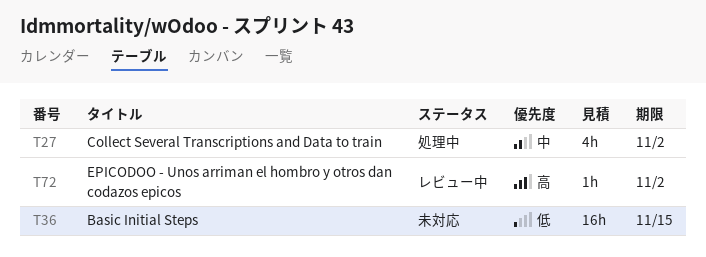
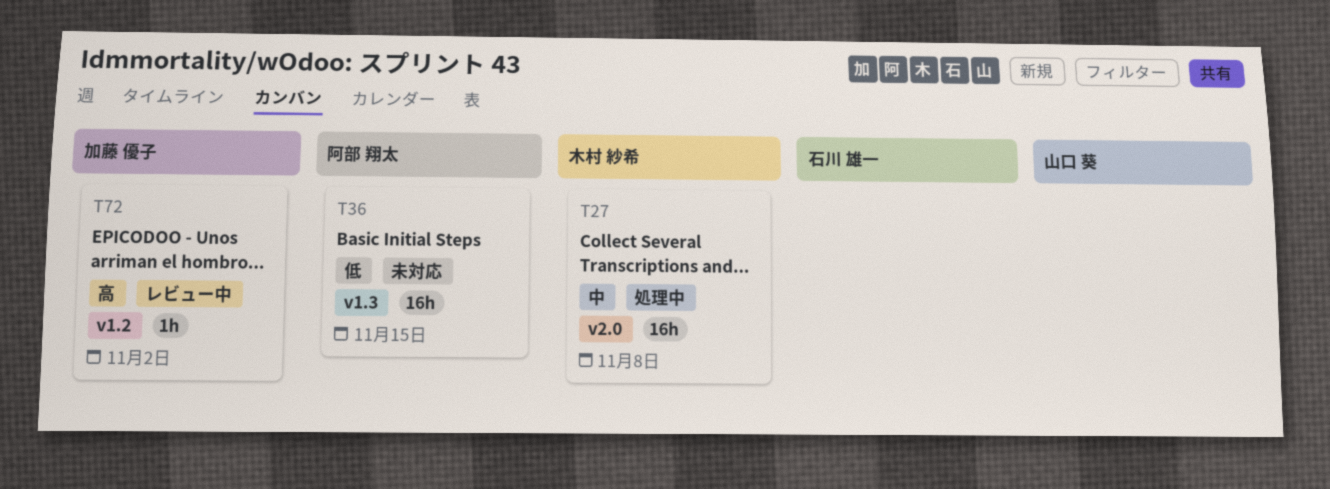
T27, estimate: 4h -> 16h
T27, due: Nov 2 -> Nov 8

